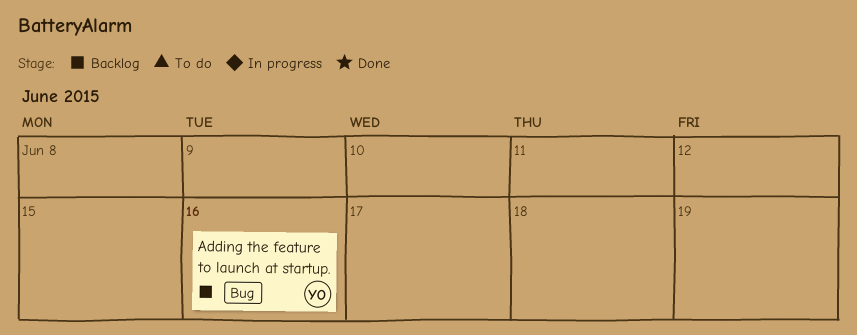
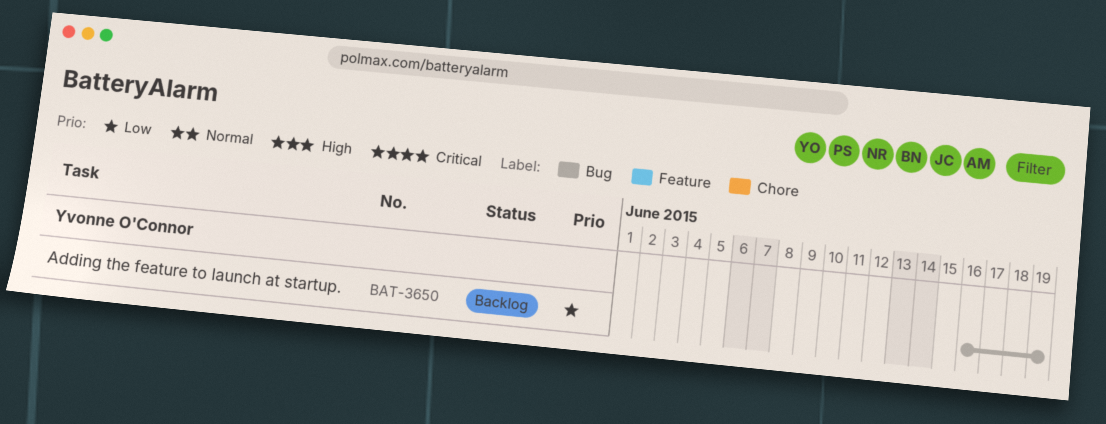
Adding the feature to launch at startup., due: Jun 16 -> Jun 19

